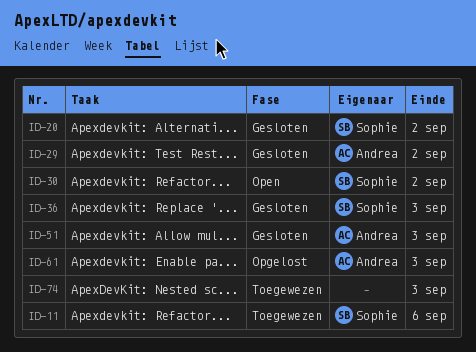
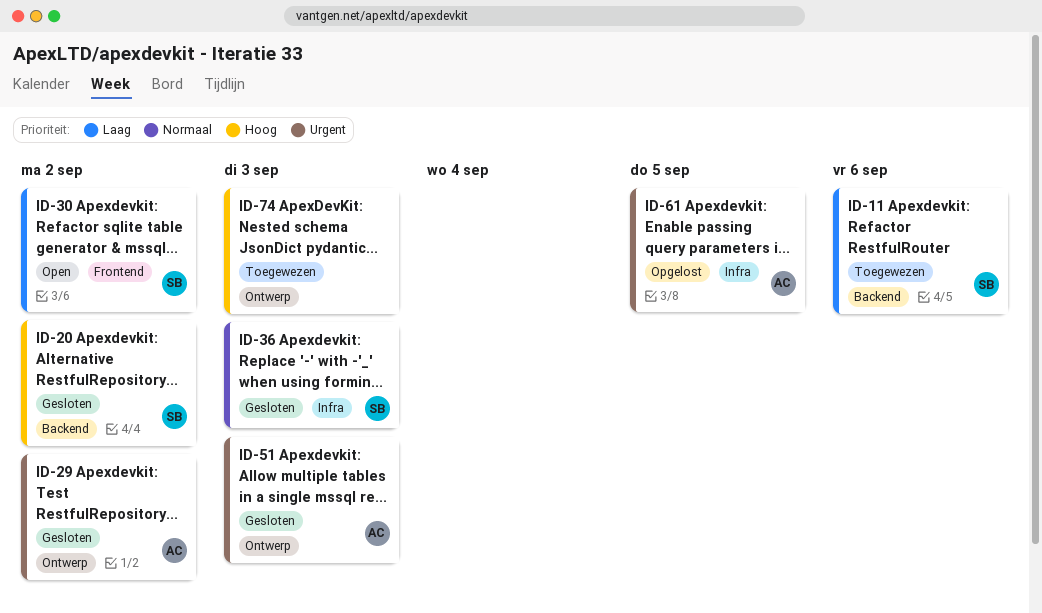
ID-61, due: Sep 3 -> Sep 5

